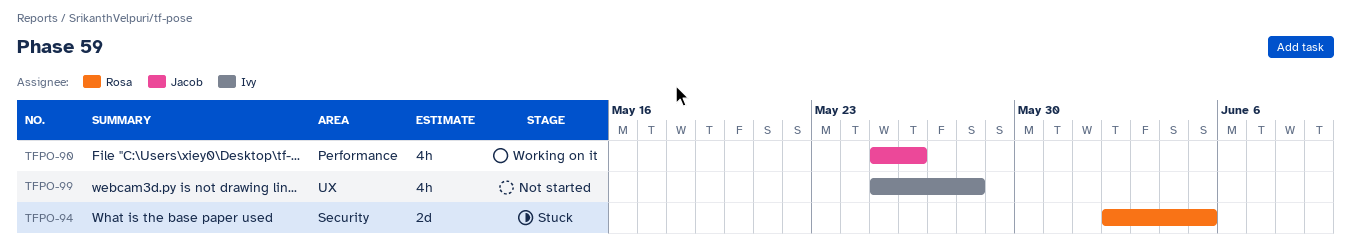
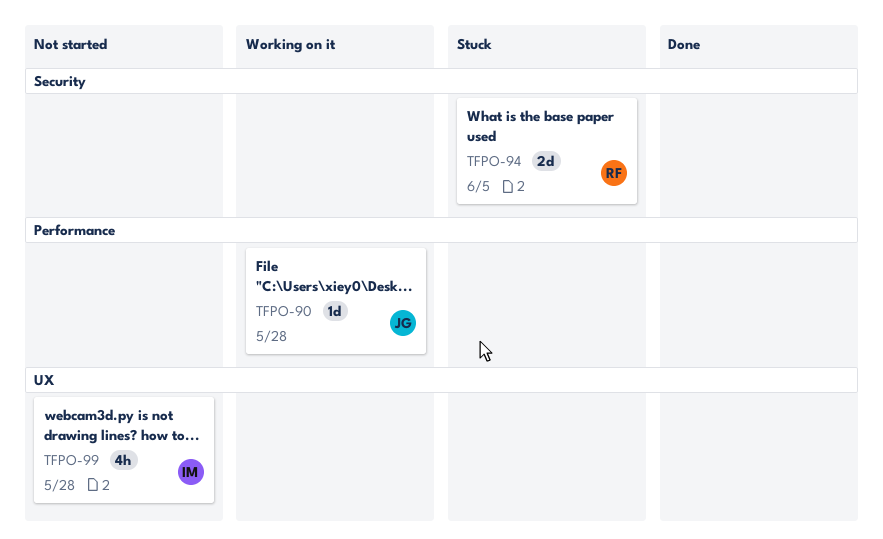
TFPO-90, estimate: 4h -> 1d
TFPO-90, due: May 26 -> May 28

